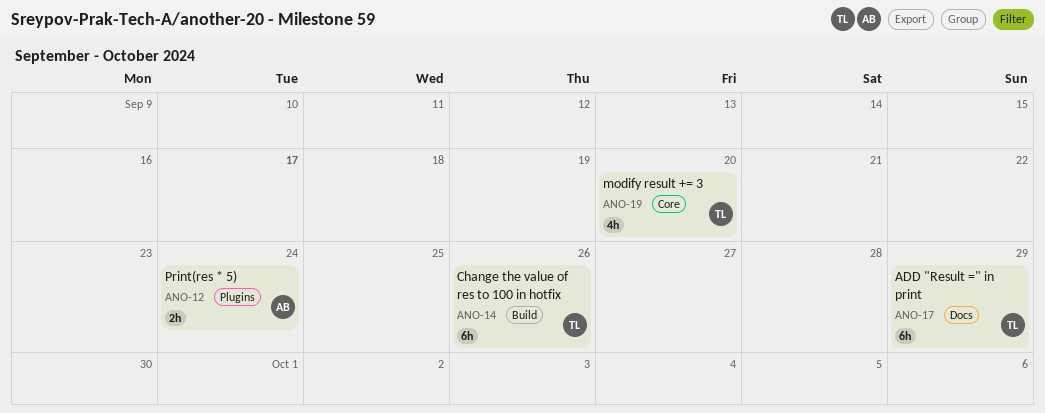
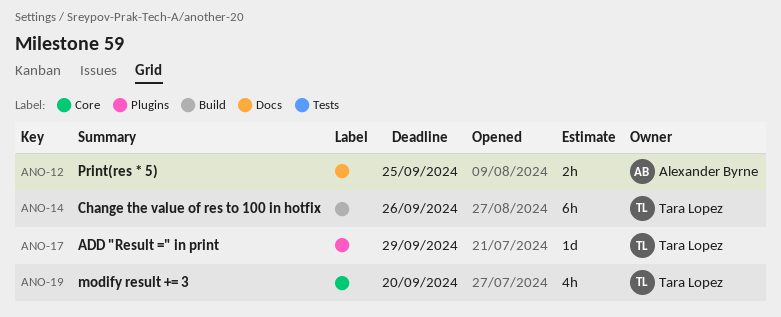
ANO-12, label: Plugins -> Docs
ANO-12, due: Sep 24 -> Sep 25
ANO-17, label: Docs -> Plugins
ANO-17, estimate: 6h -> 1d

